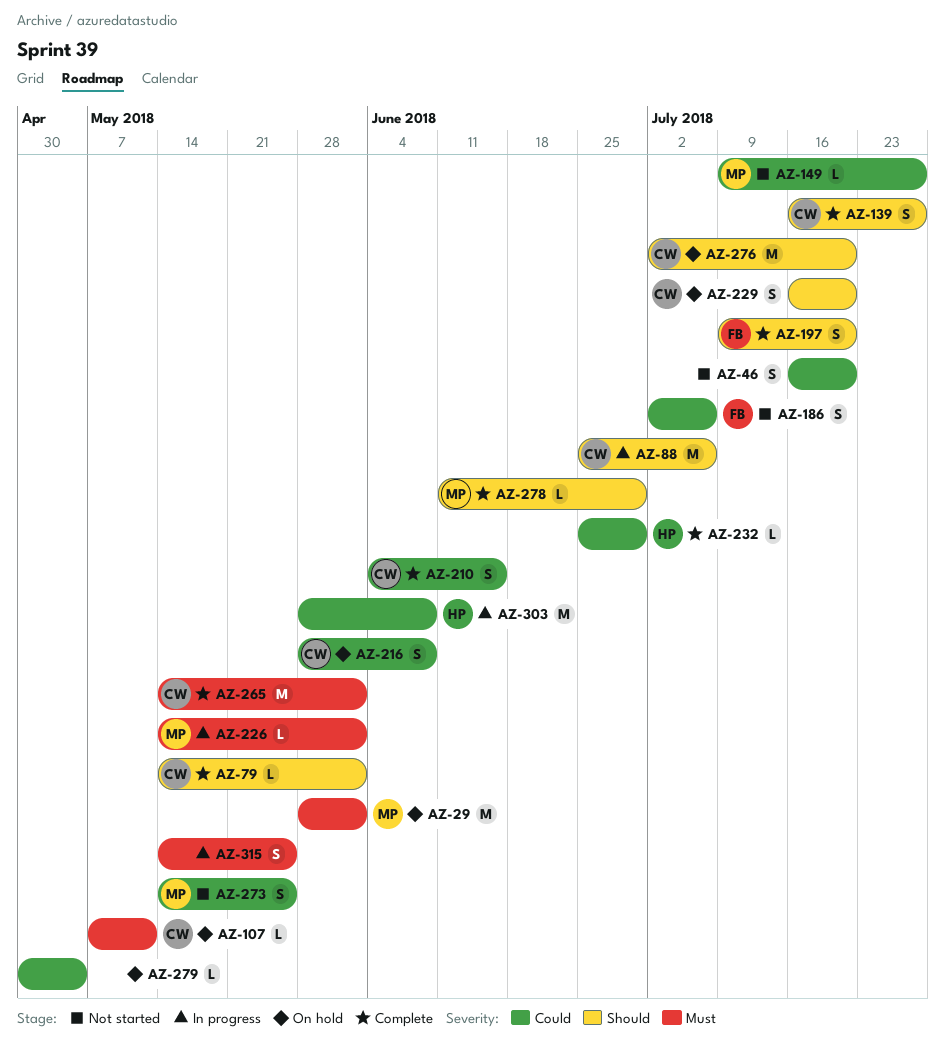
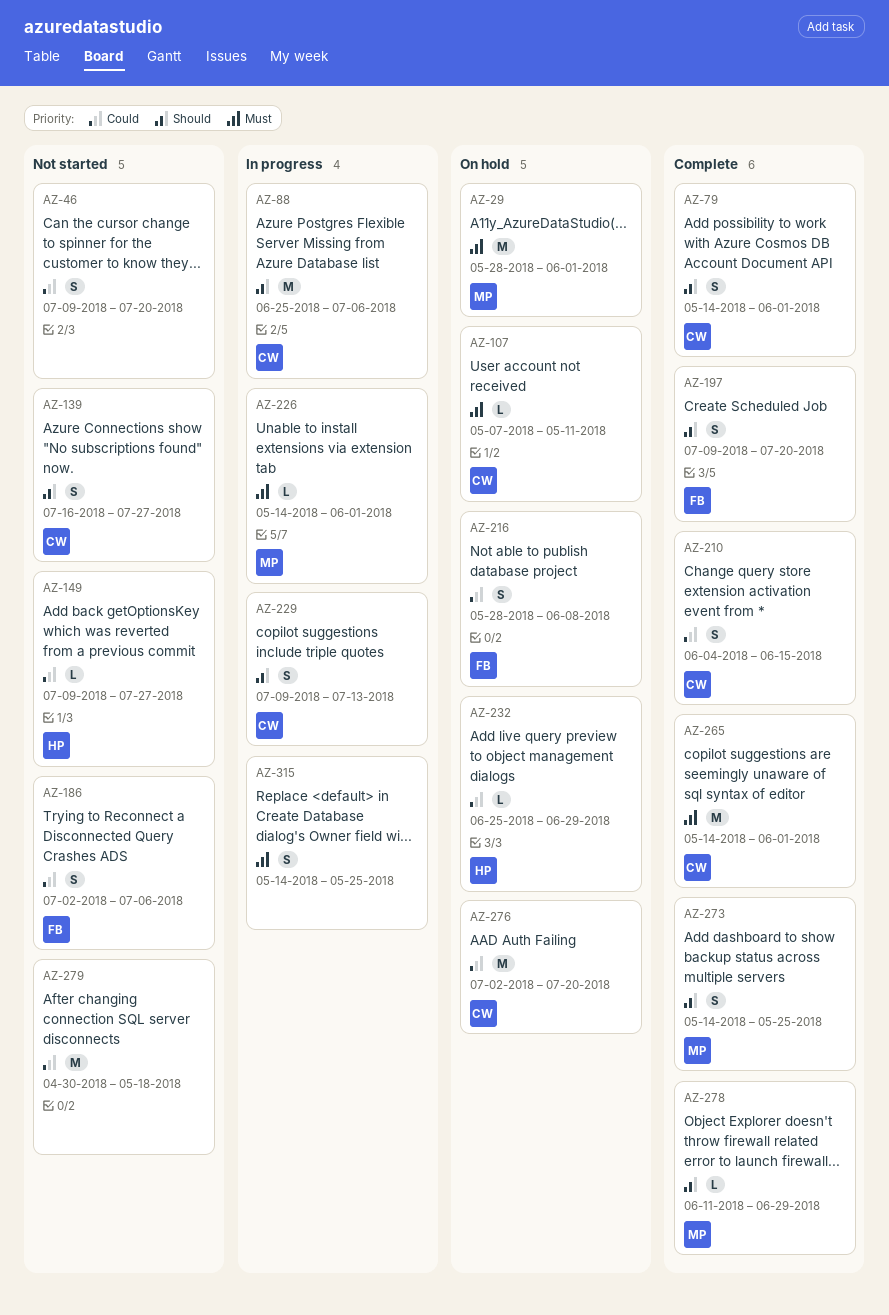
AZ-46, start: Jul 16 -> Jul 9
AZ-79, estimate: L -> S
AZ-139, status: Complete -> Not started
AZ-149, owner: MP -> HP
AZ-216, owner: CW -> FB
AZ-229, status: On hold -> In progress
AZ-229, start: Jul 16 -> Jul 9
AZ-229, due: Jul 20 -> Jul 13
AZ-232, status: Complete -> On hold
AZ-273, status: Not started -> Complete
AZ-273, priority: Could -> Should
AZ-276, priority: Should -> Could
AZ-279, status: On hold -> Not started
AZ-279, estimate: L -> M
AZ-279, due: May 4 -> May 18
AZ-303: present -> none

